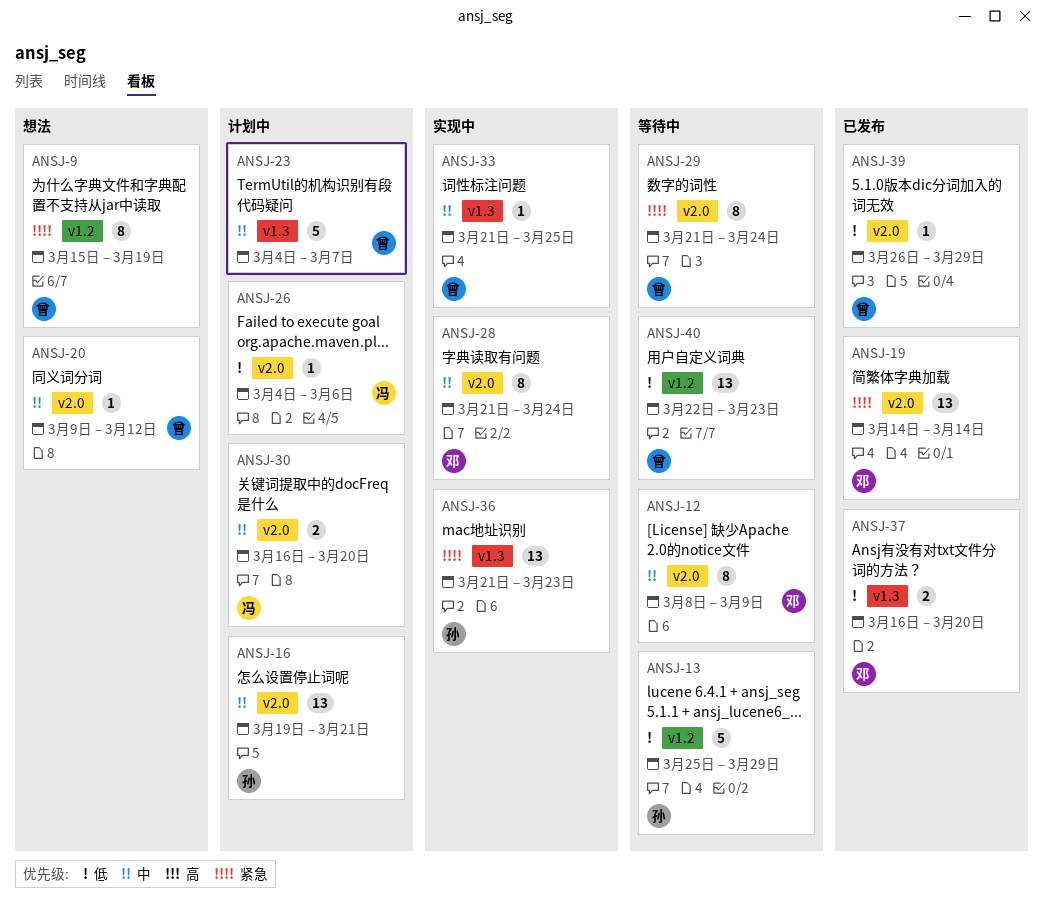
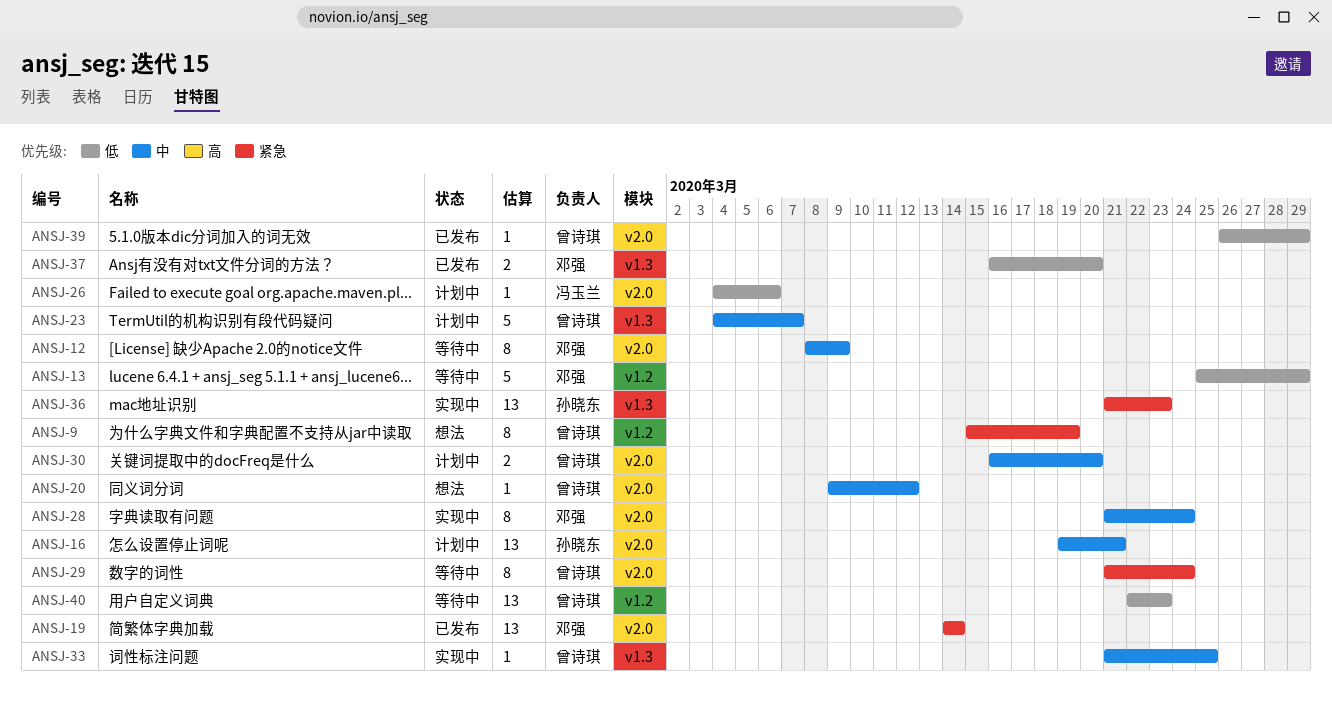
ANSJ-13, owner: 孙晓东 -> 邓强
ANSJ-30, owner: 冯玉兰 -> 曾诗琪

